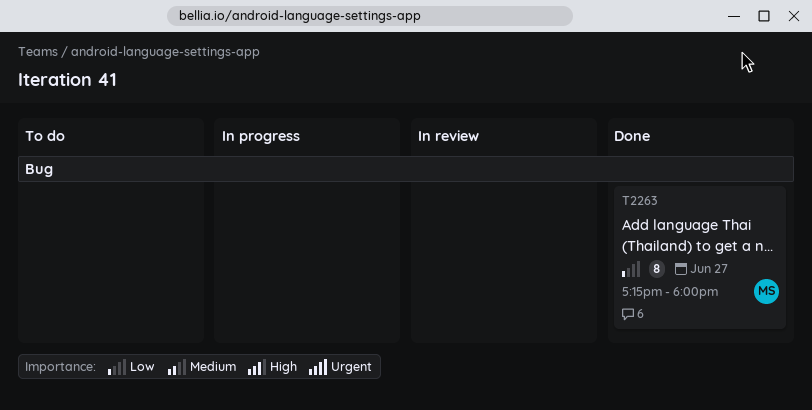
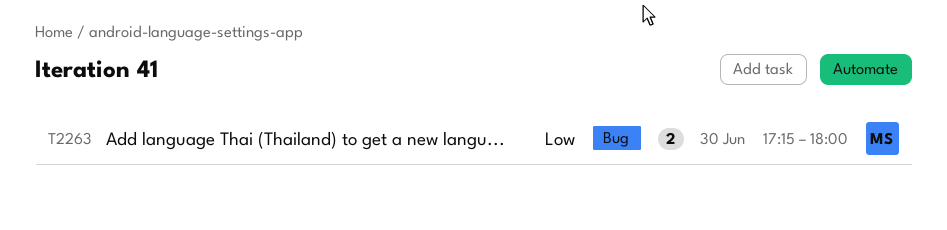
T2263, estimate: 8 -> 2
T2263, day: Jun 27 -> Jun 30

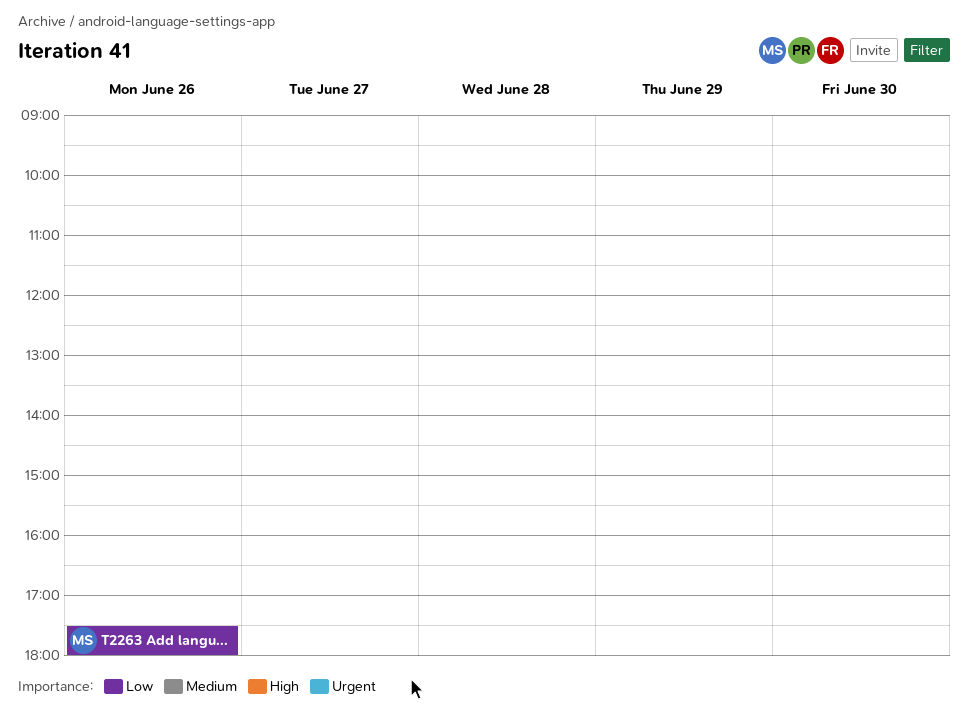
T2263, day: Jun 30 -> Jun 26
T2263, begins: 17:15 -> 17:30

